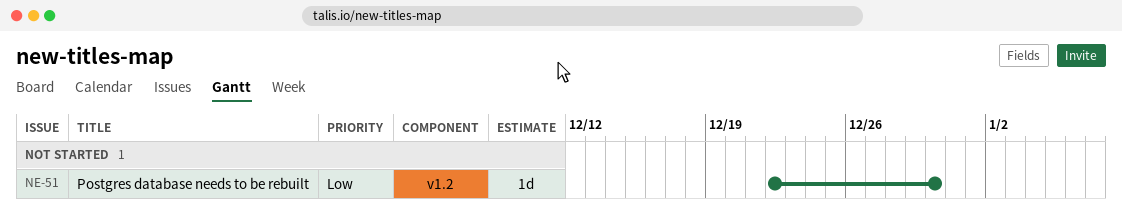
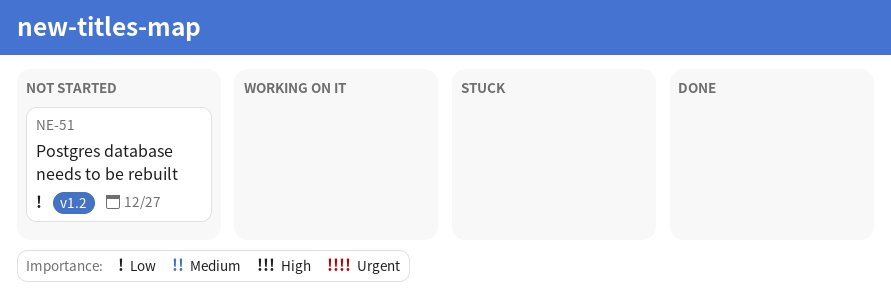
NE-51, due: Dec 30 -> Dec 27

